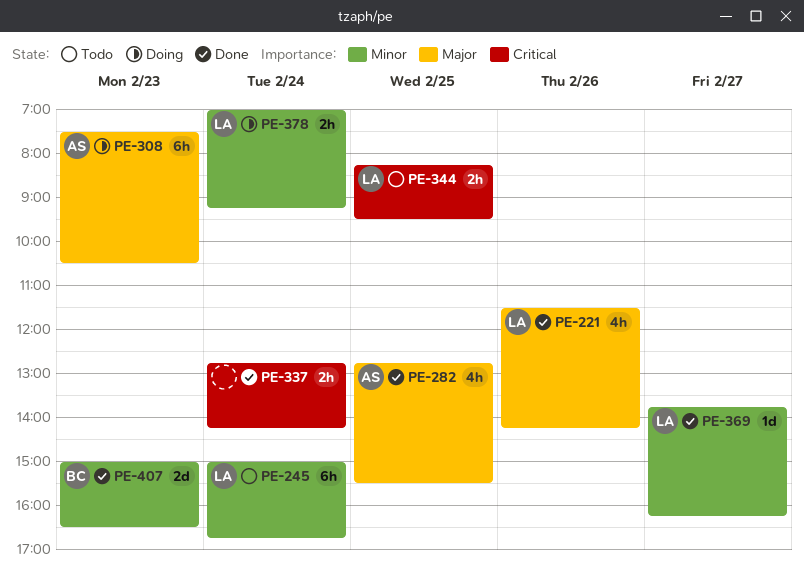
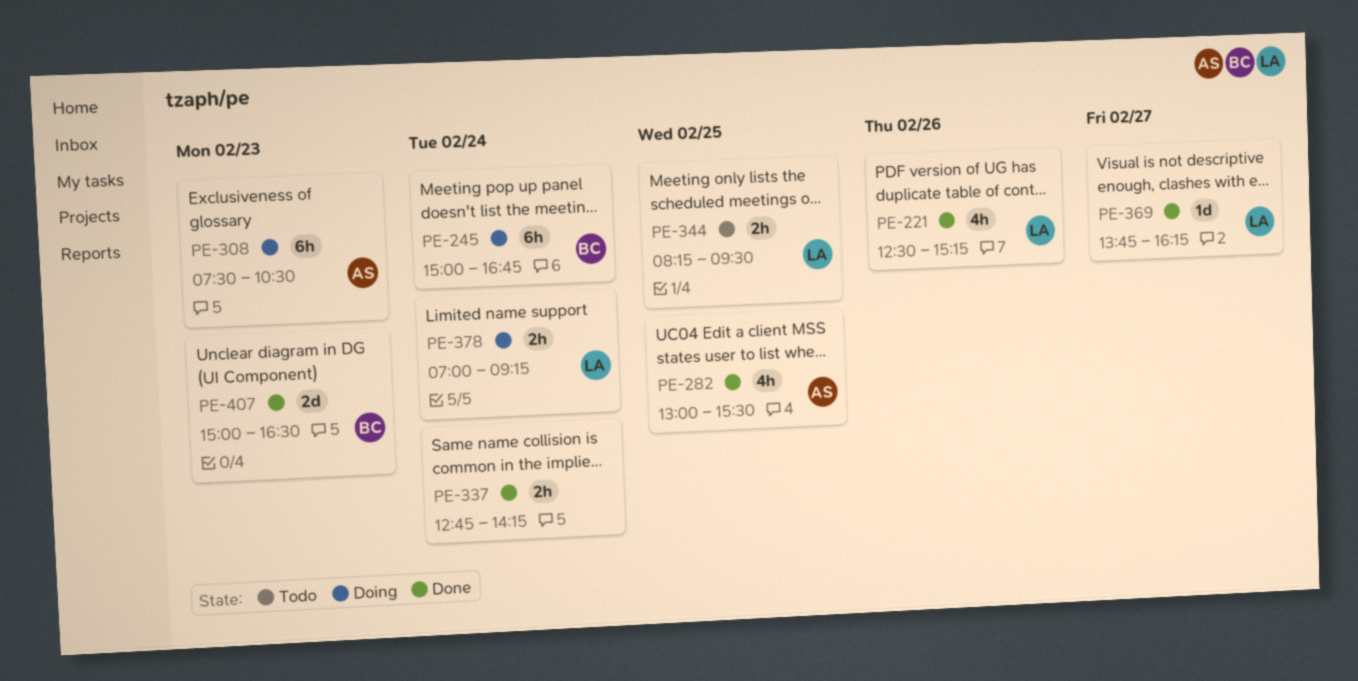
PE-221, begins: 11:30 -> 12:30
PE-221, ends: 14:15 -> 15:15
PE-245, status: Todo -> Doing
PE-245, owner: LA -> BC
PE-282, begins: 12:45 -> 13:00

